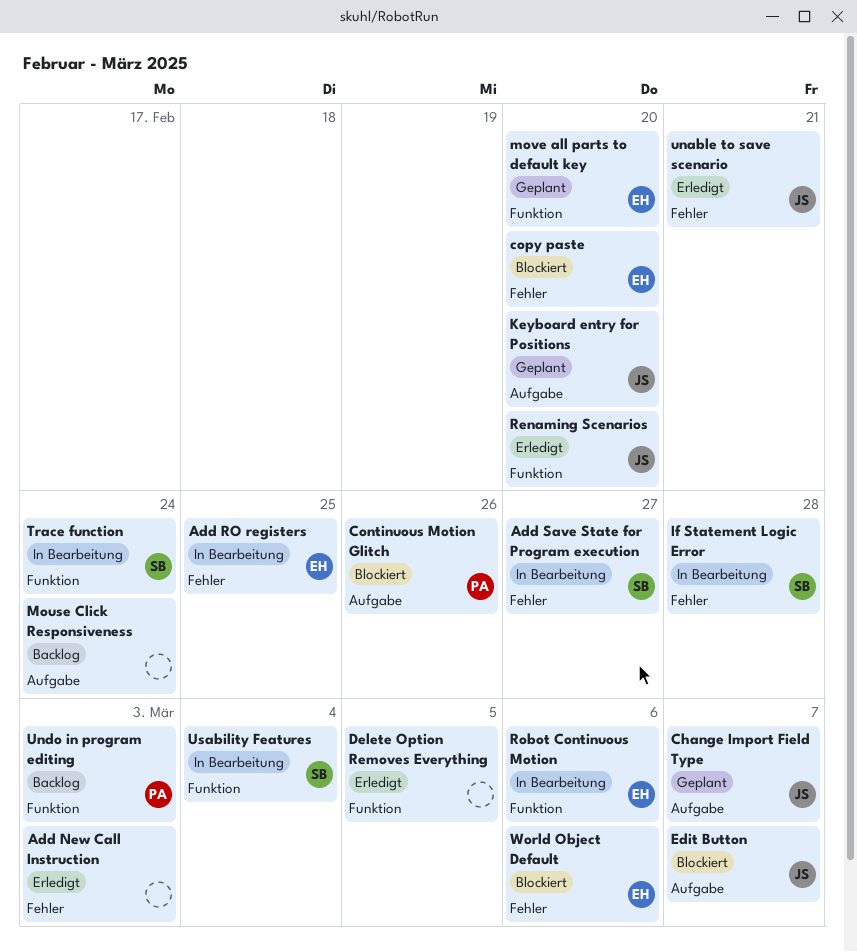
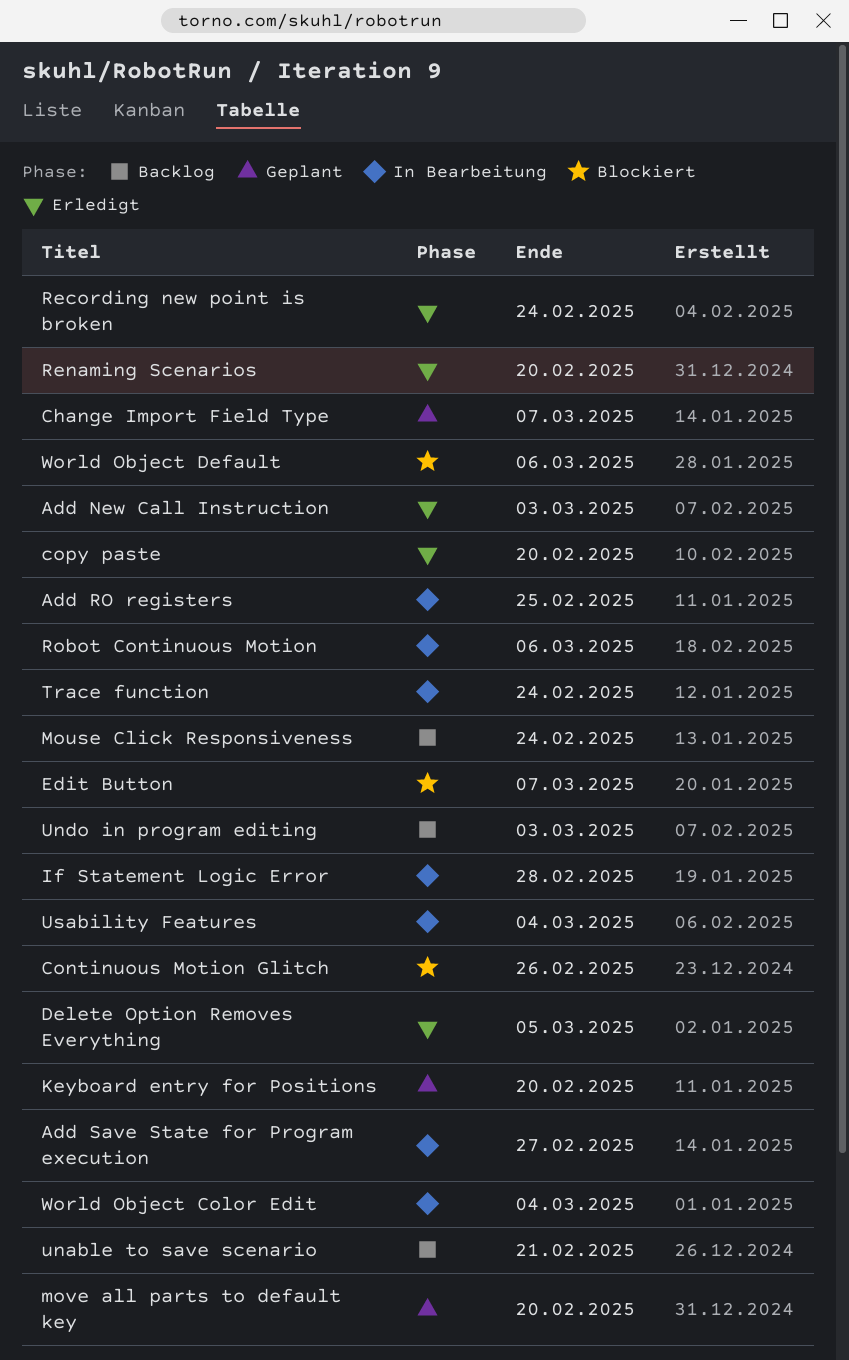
copy paste, status: Blockiert -> Erledigt
Recording new point is broken: none -> present
unable to save scenario, status: Erledigt -> Backlog
World Object Color Edit: none -> present

